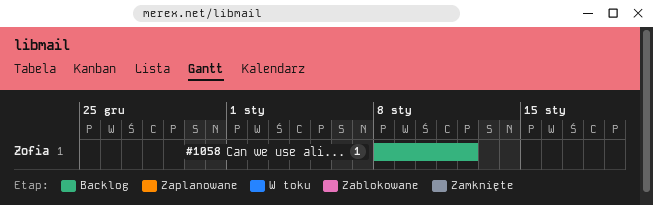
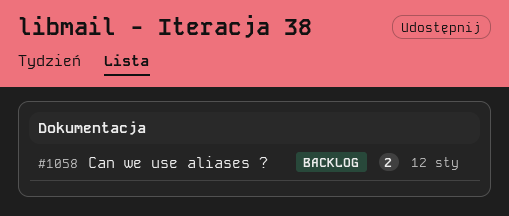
#1058, estimate: 1 -> 2

